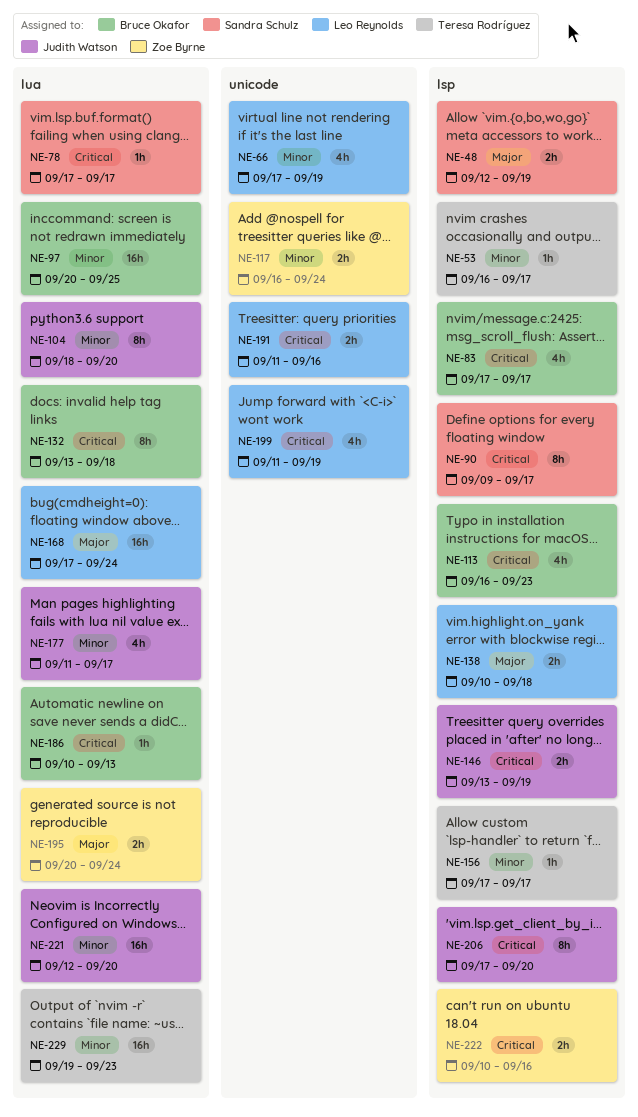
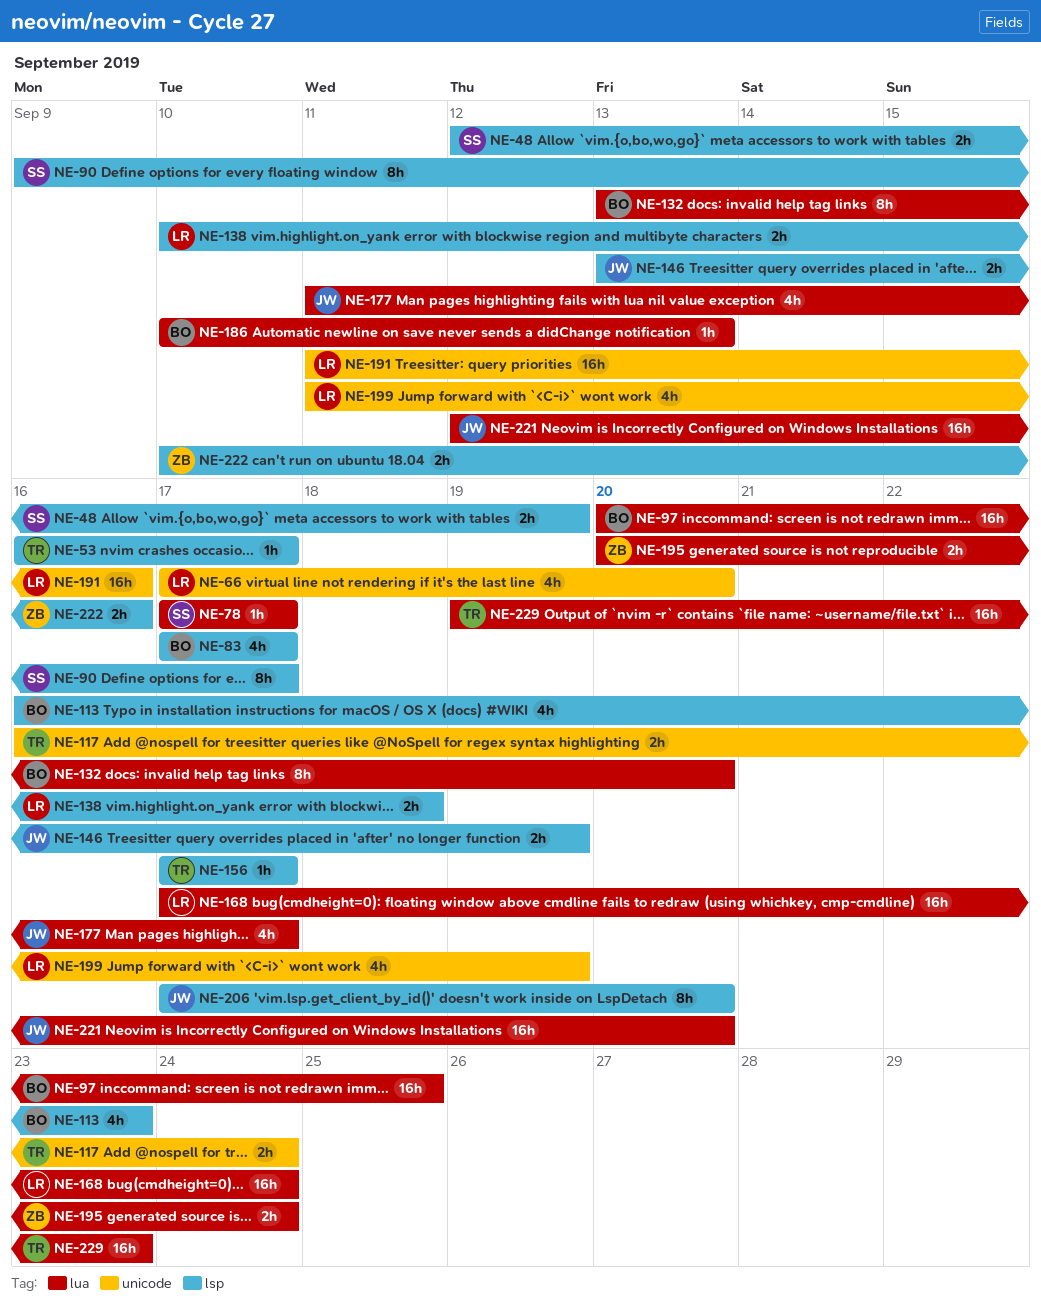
NE-66, due: Sep 19 -> Sep 20
NE-104: present -> none
NE-117, owner: Zoe Byrne -> Teresa Rodríguez
NE-132, due: Sep 18 -> Sep 20
NE-191, estimate: 2h -> 16h

